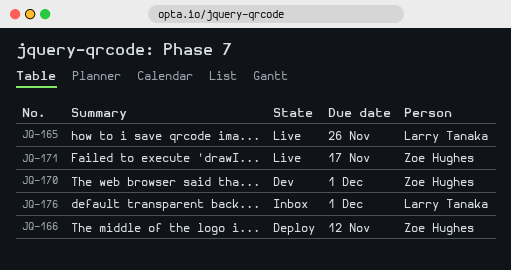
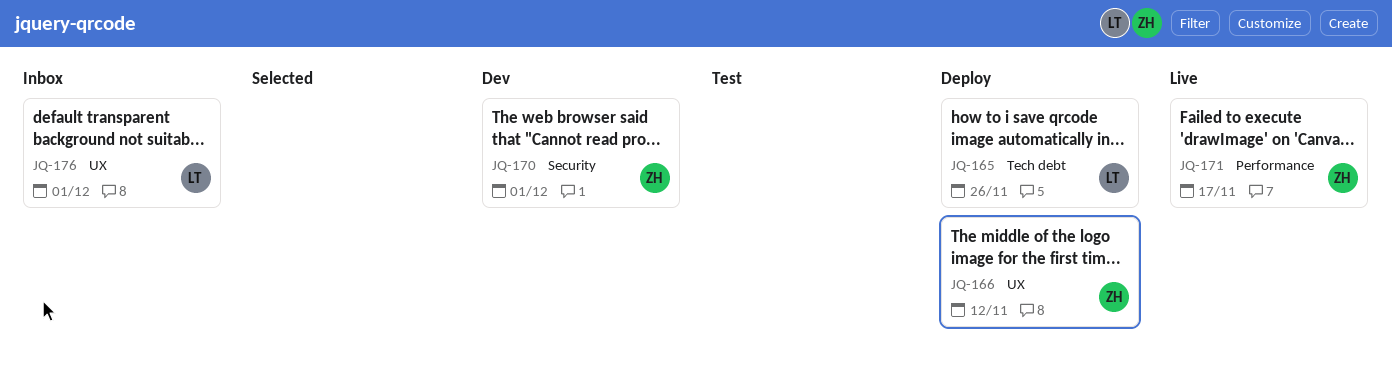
JQ-165, status: Live -> Deploy

